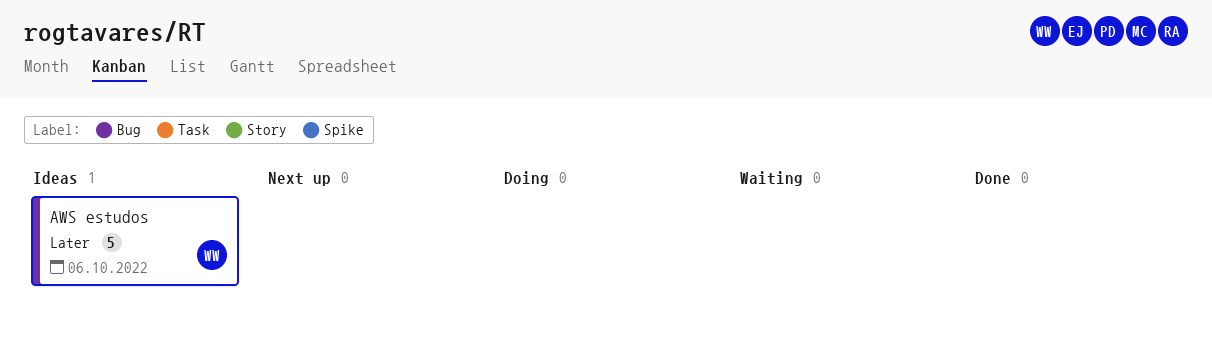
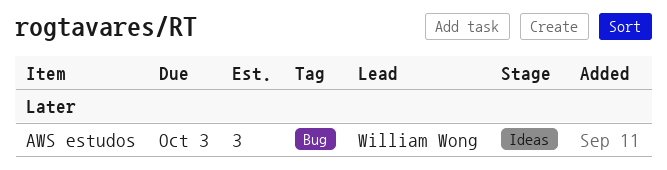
AWS estudos, estimate: 5 -> 3
AWS estudos, due: Oct 6 -> Oct 3

